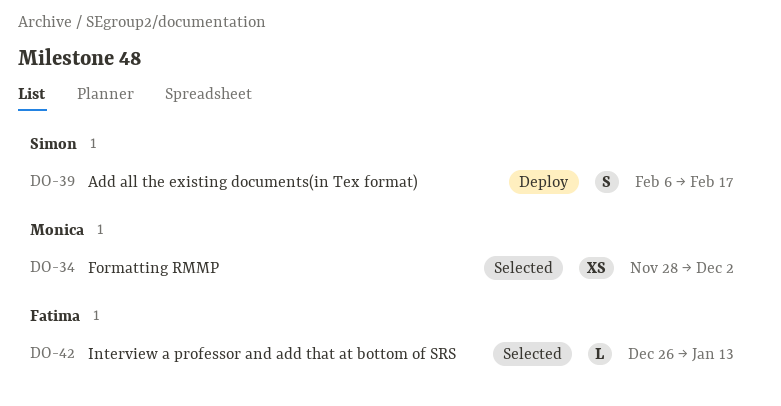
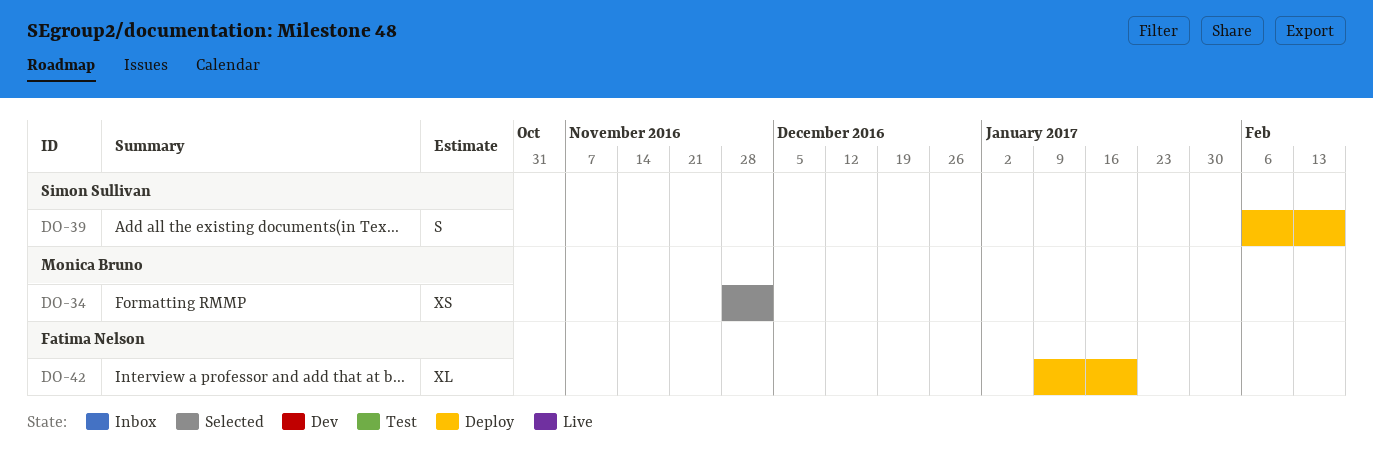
DO-42, status: Selected -> Deploy
DO-42, estimate: L -> XL
DO-42, start: Dec 26 -> Jan 9
DO-42, due: Jan 13 -> Jan 20

